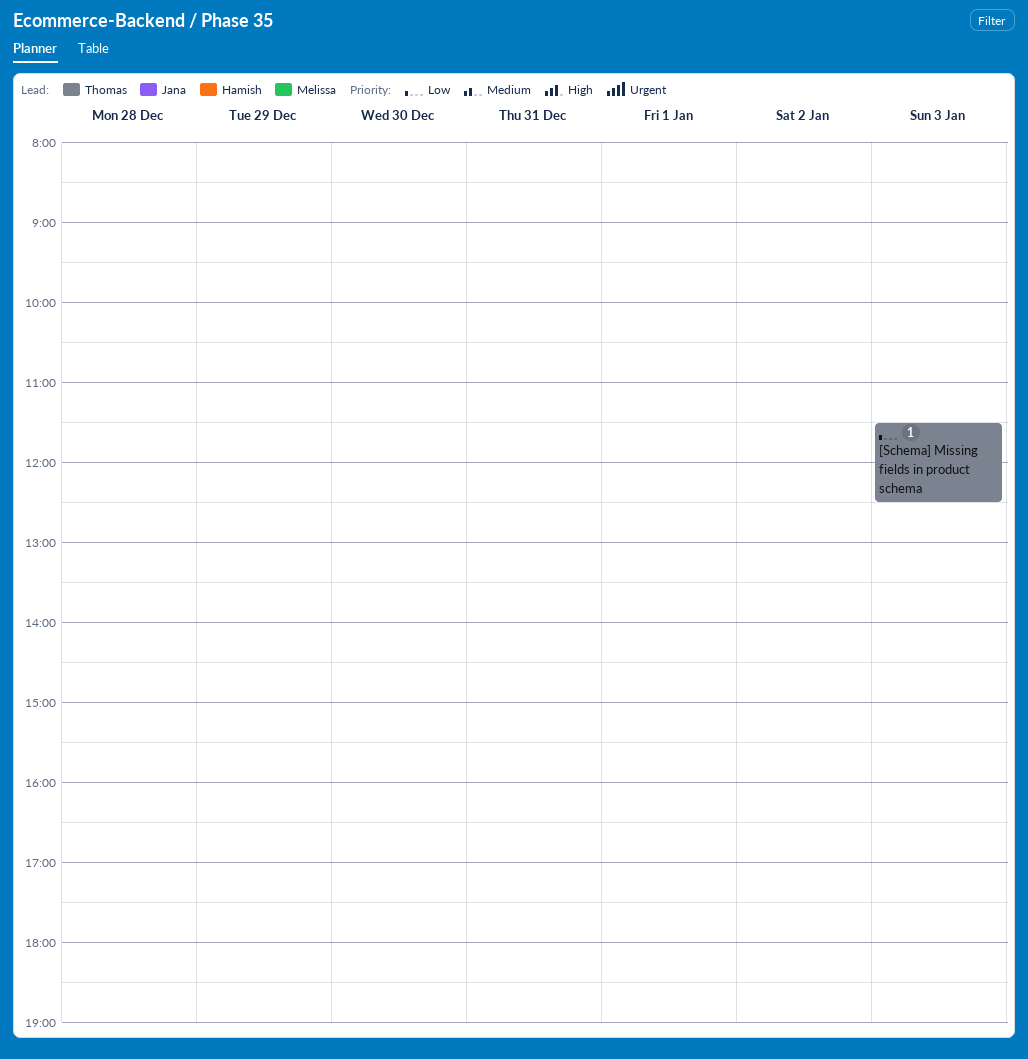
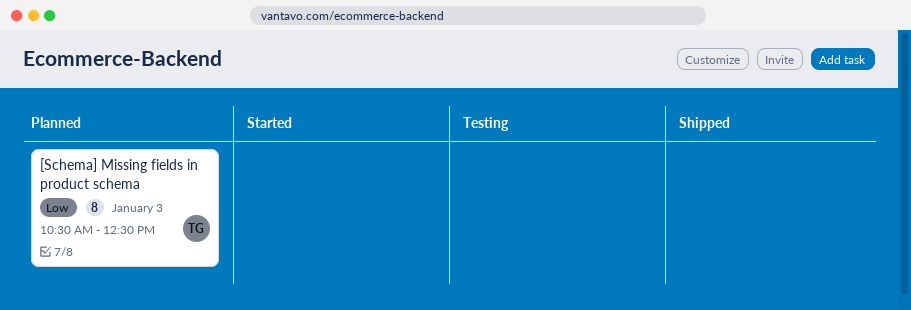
[Schema] Missing fields in product schema, estimate: 1 -> 8
[Schema] Missing fields in product schema, begins: 11:30 -> 10:30

